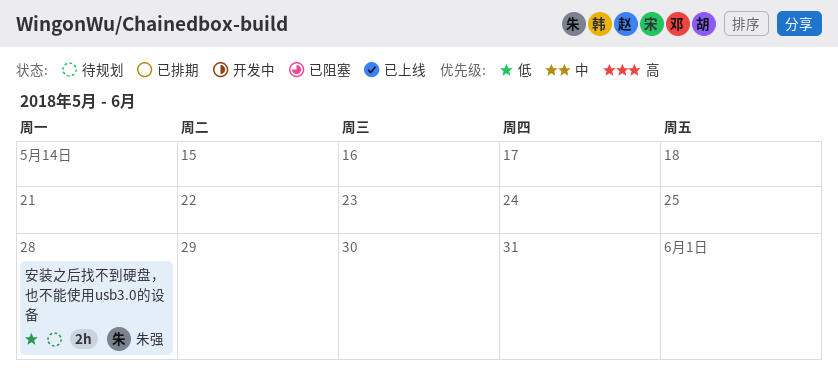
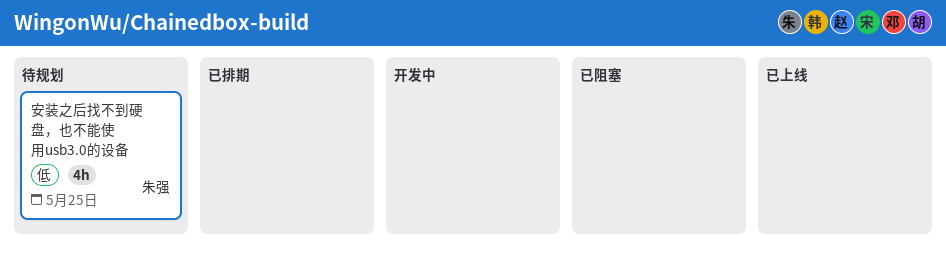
安装之后找不到硬盘，也不能使用usb3.0的设备, estimate: 2h -> 4h
安装之后找不到硬盘，也不能使用usb3.0的设备, due: May 28 -> May 25

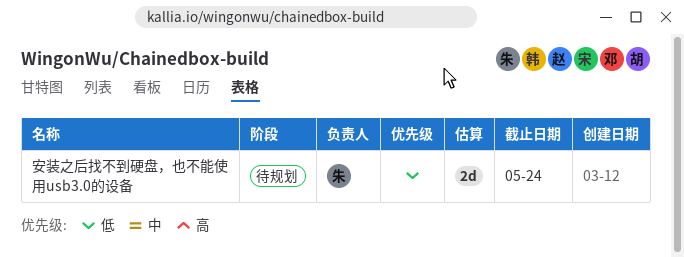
安装之后找不到硬盘，也不能使用usb3.0的设备, estimate: 4h -> 2d
安装之后找不到硬盘，也不能使用usb3.0的设备, due: May 25 -> May 24

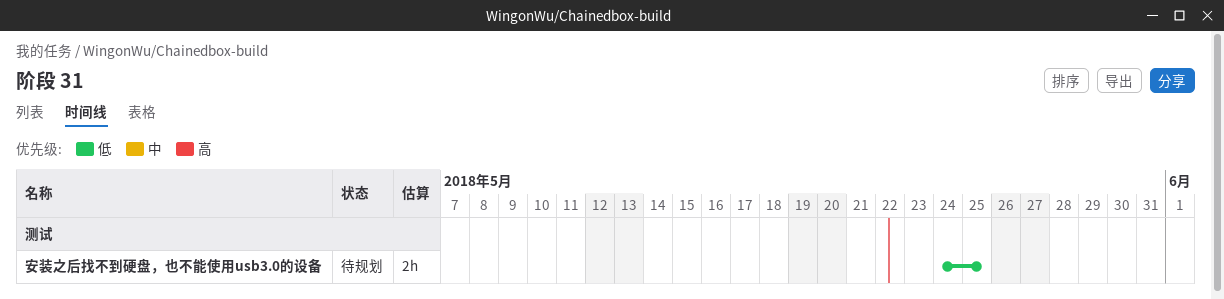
安装之后找不到硬盘，也不能使用usb3.0的设备, estimate: 2d -> 2h
安装之后找不到硬盘，也不能使用usb3.0的设备, due: May 24 -> May 25

